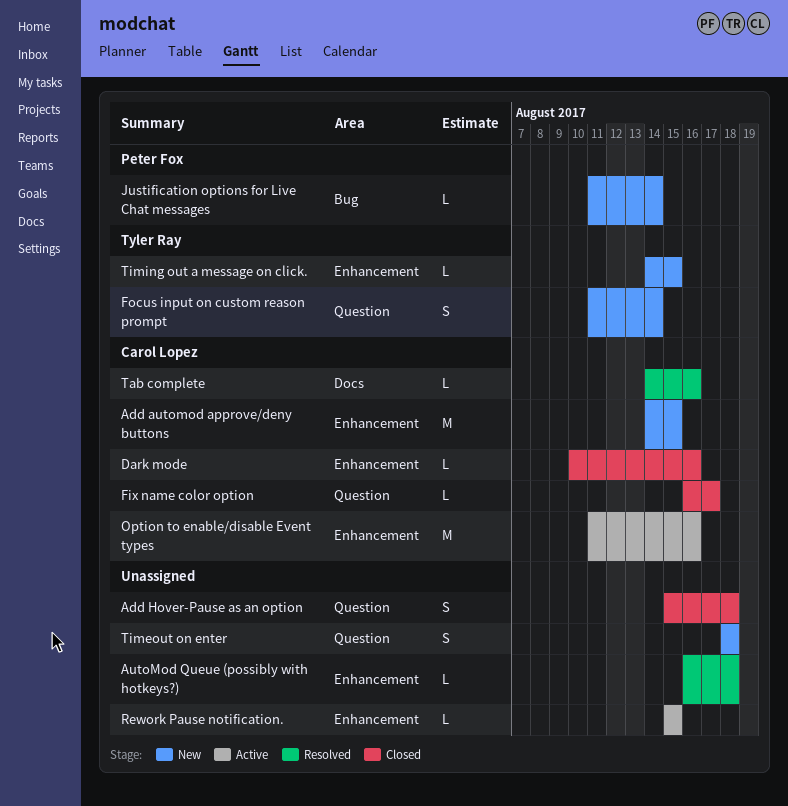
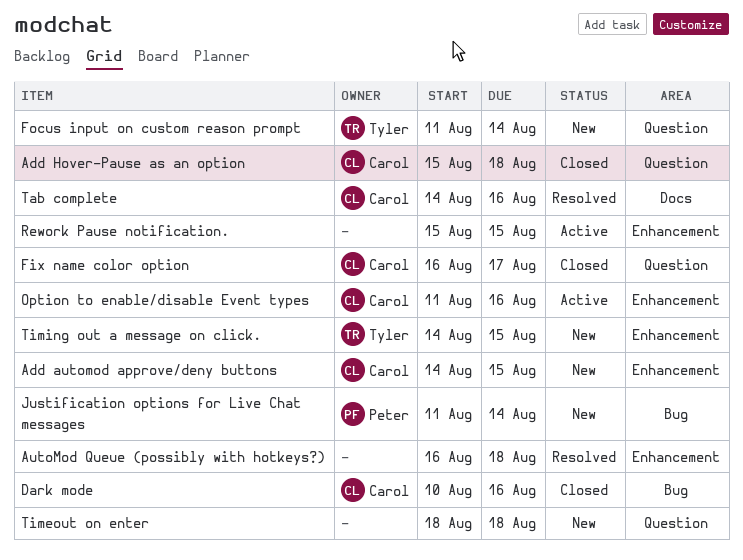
Add Hover-Pause as an option, owner: none -> Carol Lopez
Dark mode, label: Enhancement -> Bug

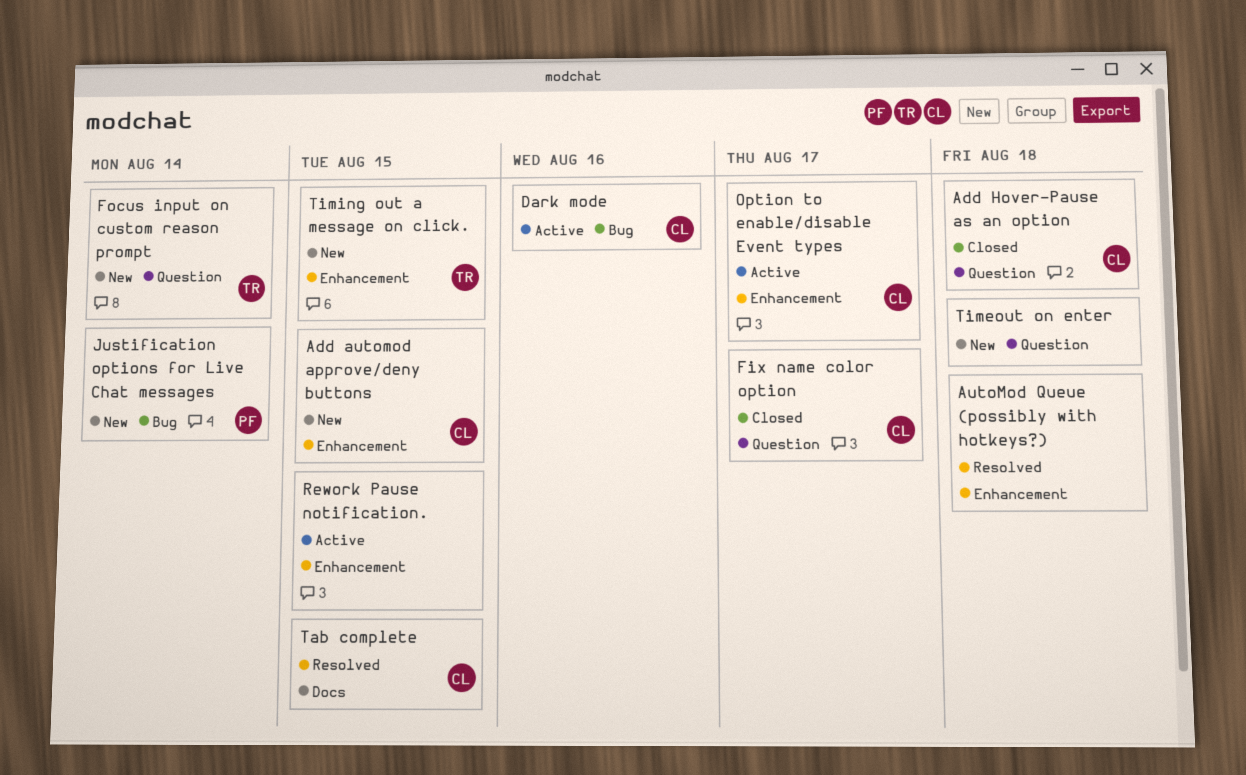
Dark mode, status: Closed -> Active
Option to enable/disable Event types, due: Aug 16 -> Aug 17
Tab complete, due: Aug 16 -> Aug 15

